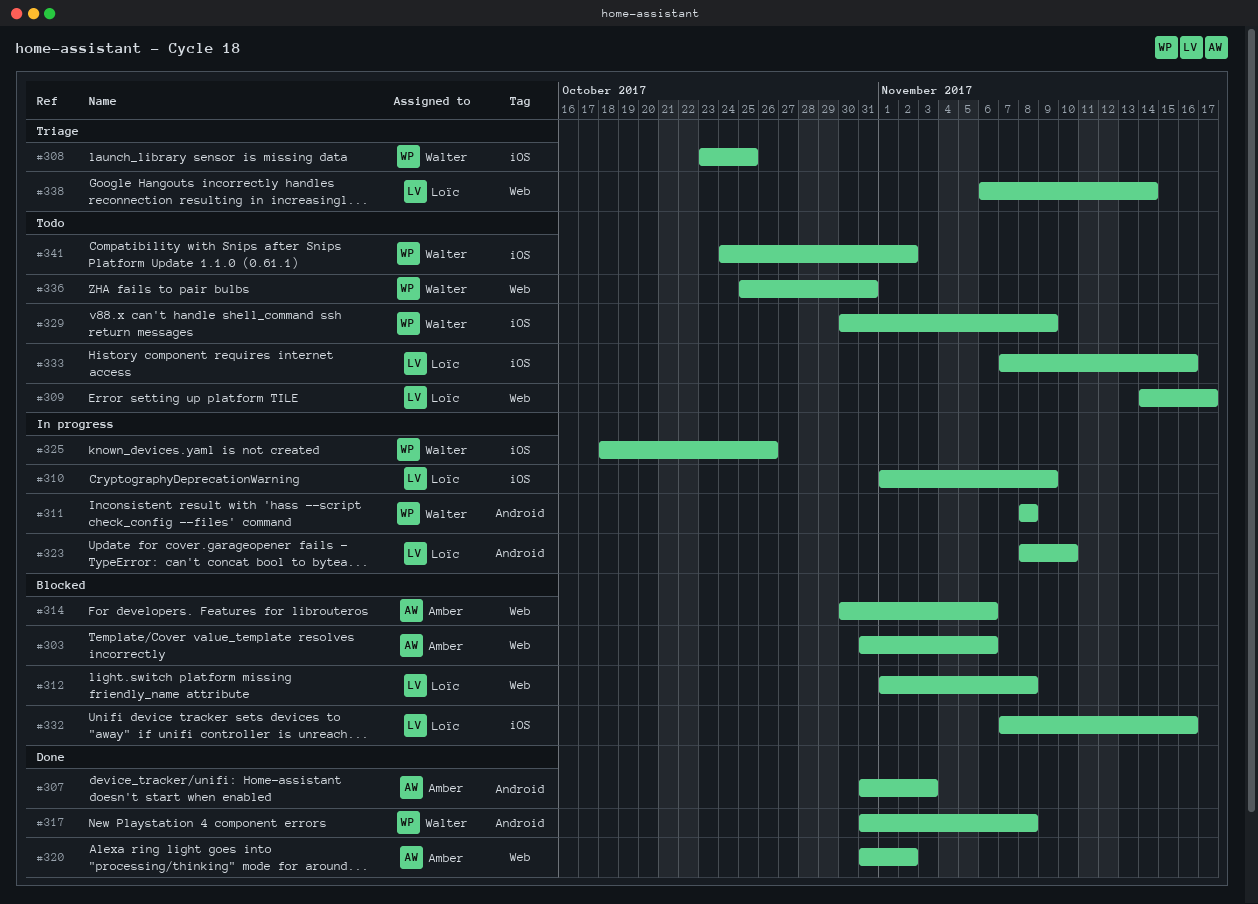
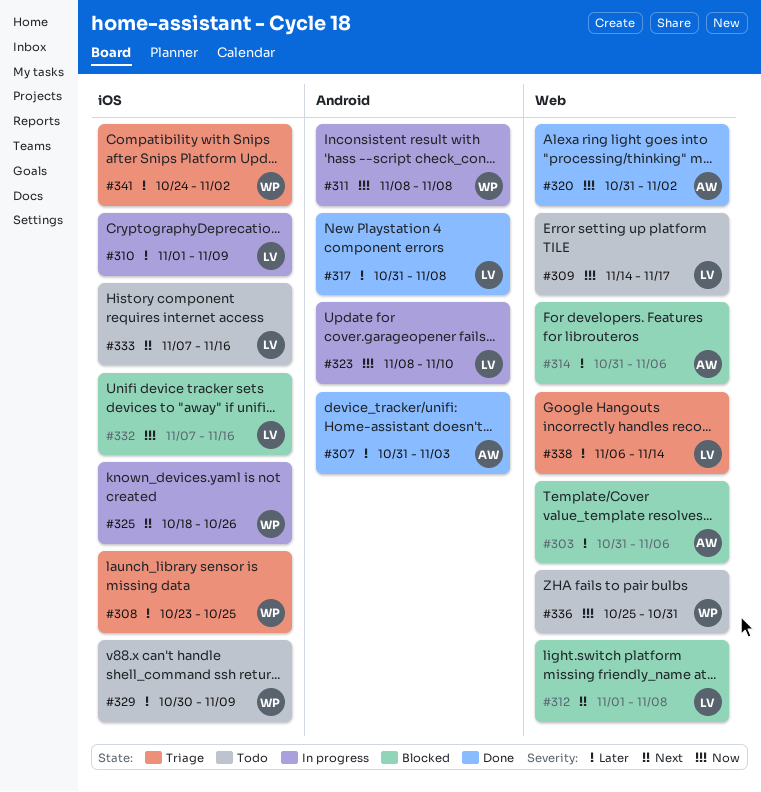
#314, start: Oct 30 -> Oct 31
#317, owner: Walter -> Loïc
#341, status: Todo -> Triage

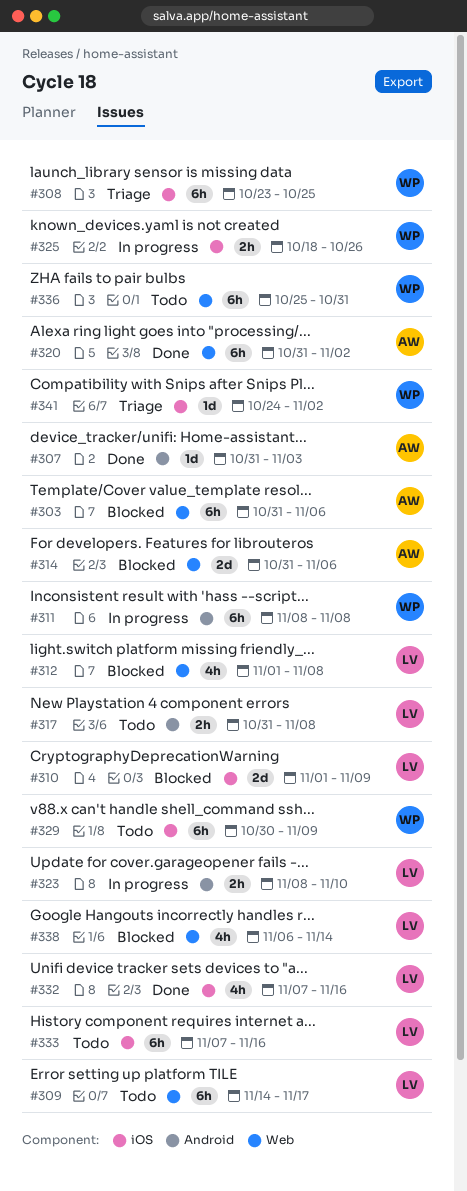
#310, status: In progress -> Blocked
#317, status: Done -> Todo
#332, status: Blocked -> Done
#338, status: Triage -> Blocked

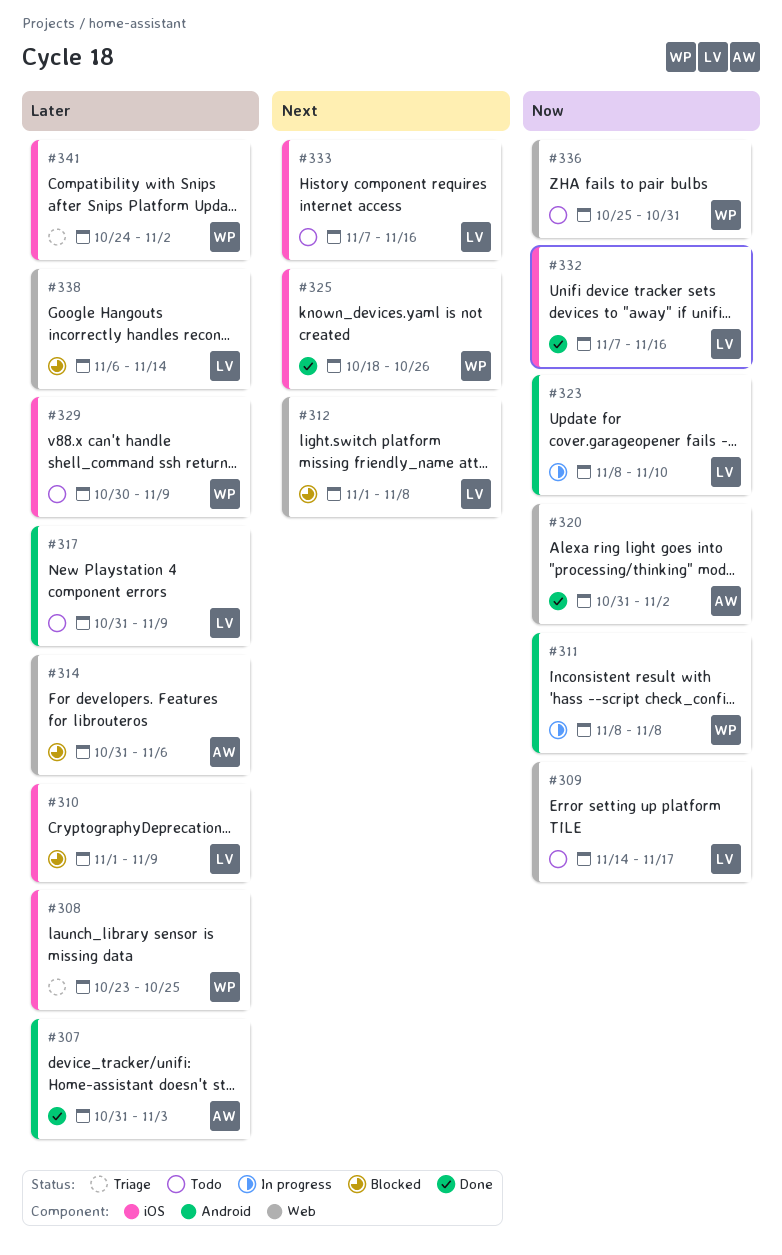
#303: present -> none
#317, due: Nov 8 -> Nov 9
#325, status: In progress -> Done

